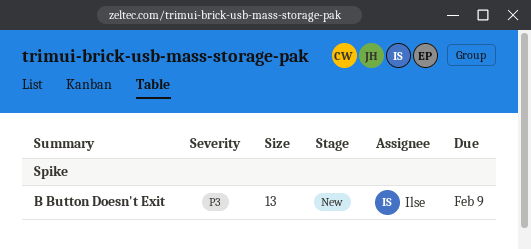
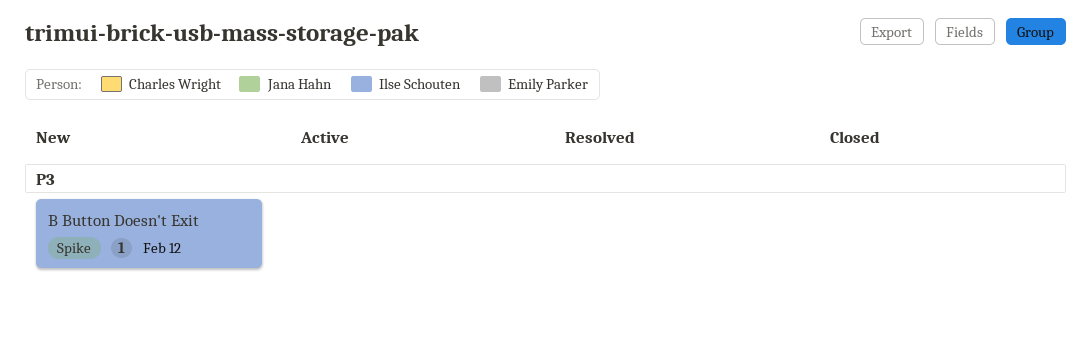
B Button Doesn't Exit, estimate: 13 -> 1
B Button Doesn't Exit, due: Feb 9 -> Feb 12

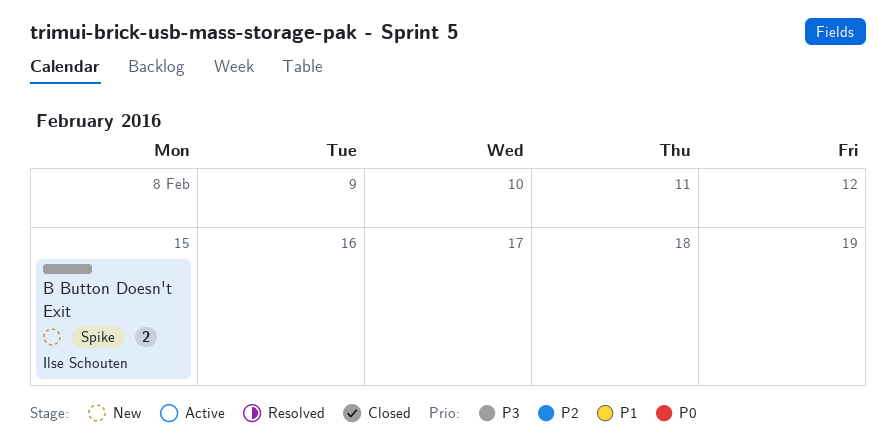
B Button Doesn't Exit, estimate: 1 -> 2
B Button Doesn't Exit, due: Feb 12 -> Feb 15

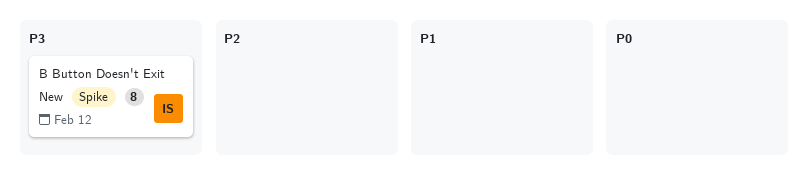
B Button Doesn't Exit, estimate: 2 -> 8
B Button Doesn't Exit, due: Feb 15 -> Feb 12

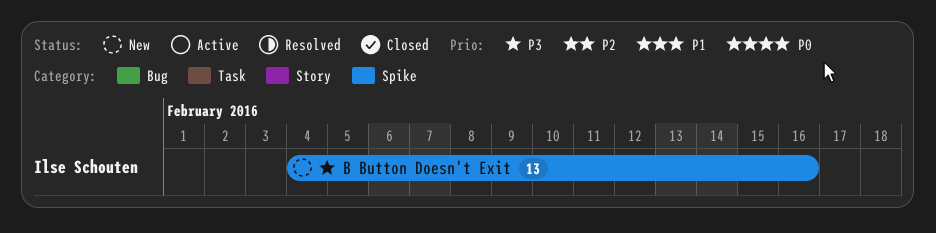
B Button Doesn't Exit, estimate: 8 -> 13
B Button Doesn't Exit, due: Feb 12 -> Feb 16

